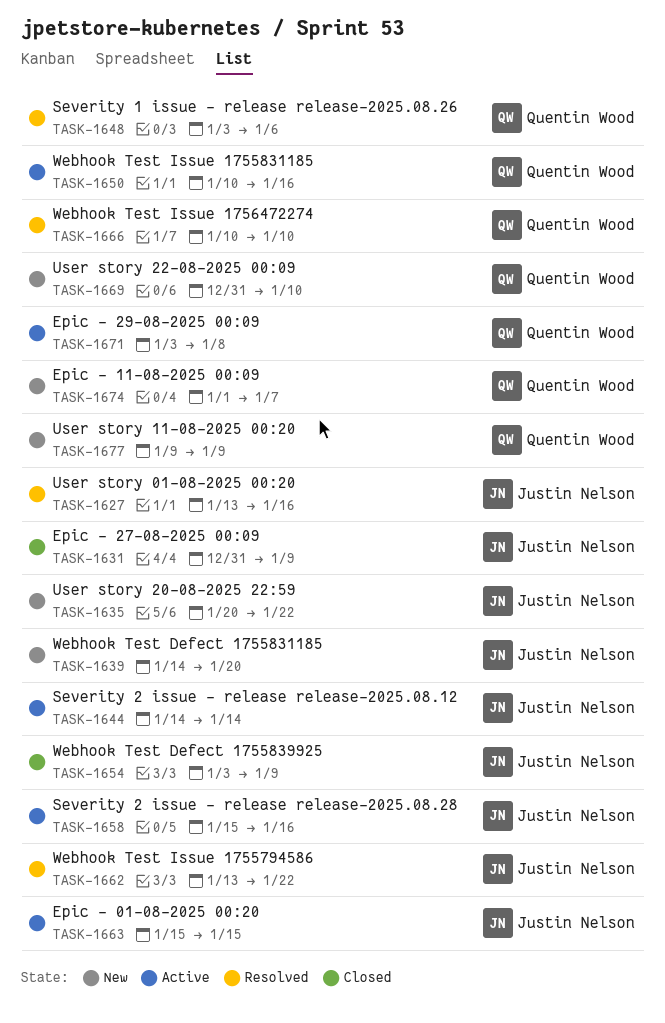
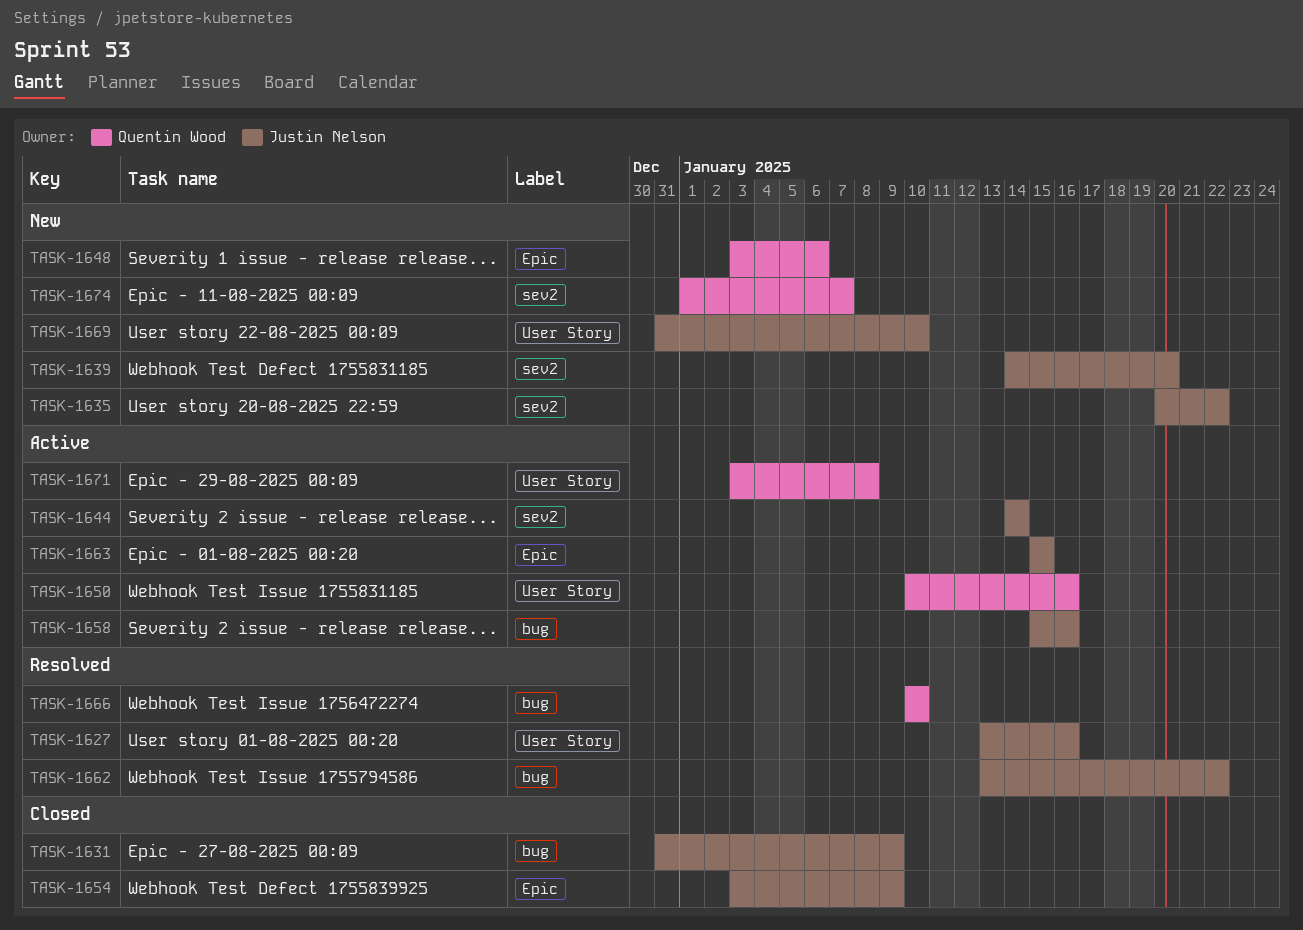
TASK-1648, status: Resolved -> New
TASK-1669, owner: Quentin Wood -> Justin Nelson
TASK-1677: present -> none

